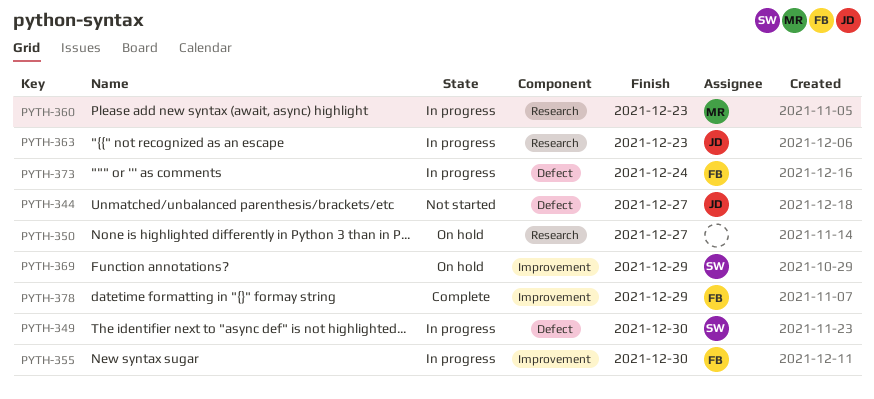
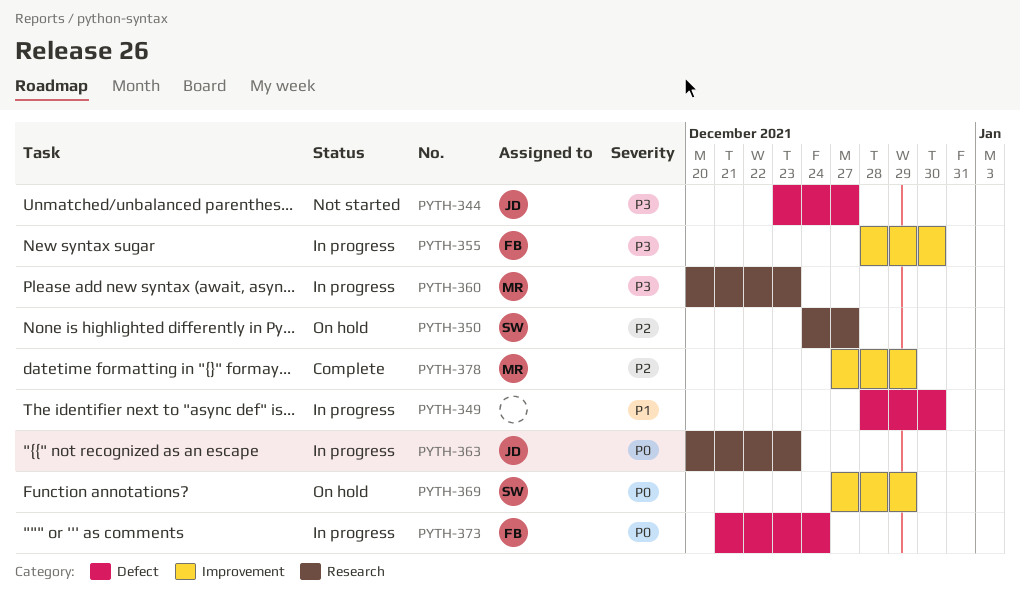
PYTH-349, owner: SW -> none
PYTH-350, owner: none -> SW
PYTH-378, owner: FB -> MR

